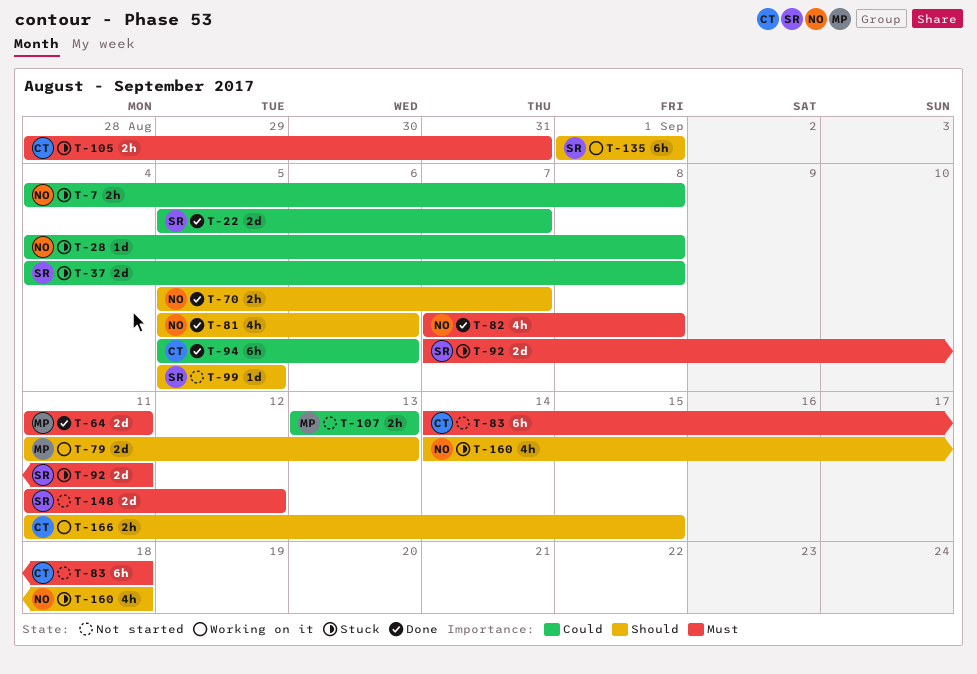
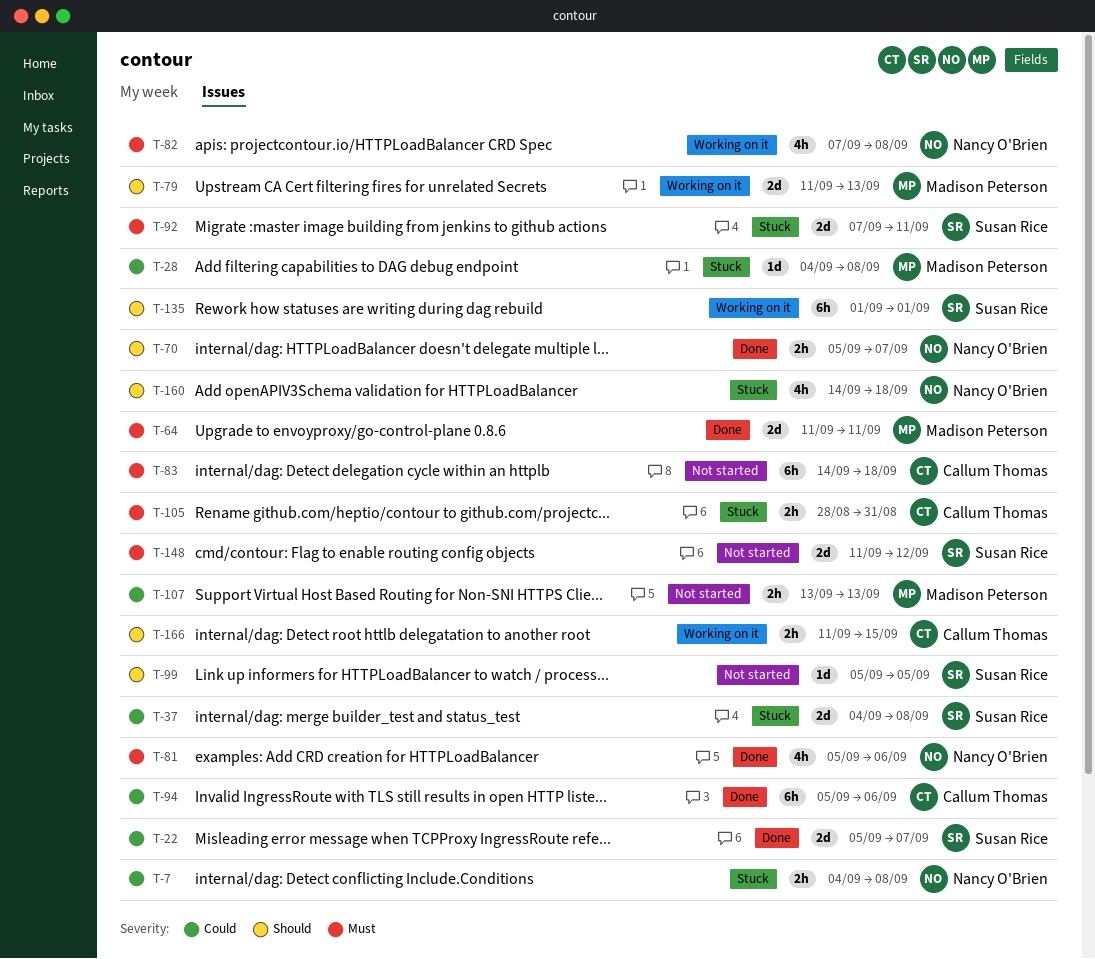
T-28, owner: Nancy O'Brien -> Madison Peterson
T-81, priority: Should -> Must
T-82, status: Done -> Working on it

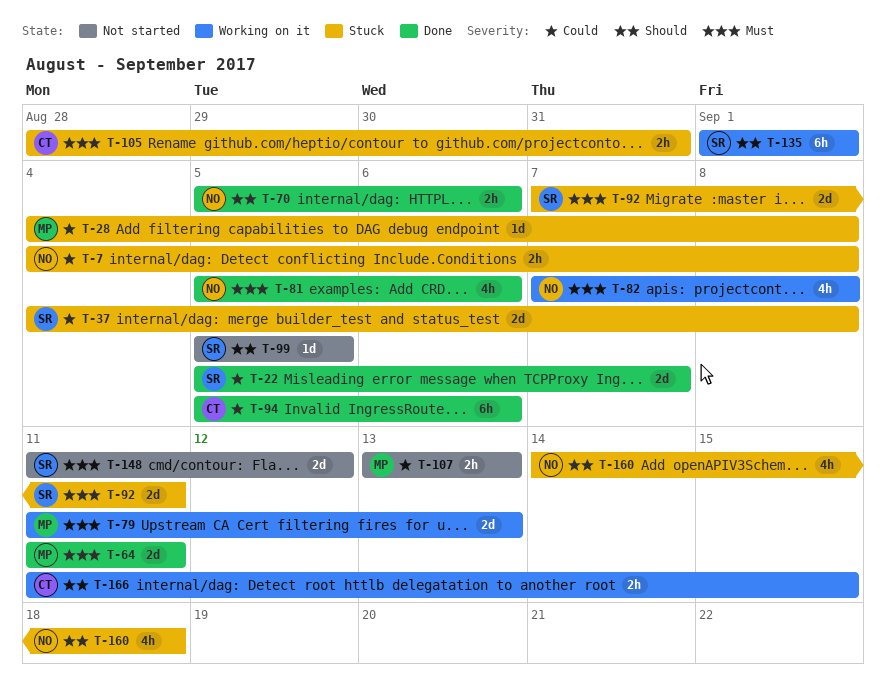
T-70, due: Sep 7 -> Sep 6
T-79, priority: Should -> Must
T-83: present -> none

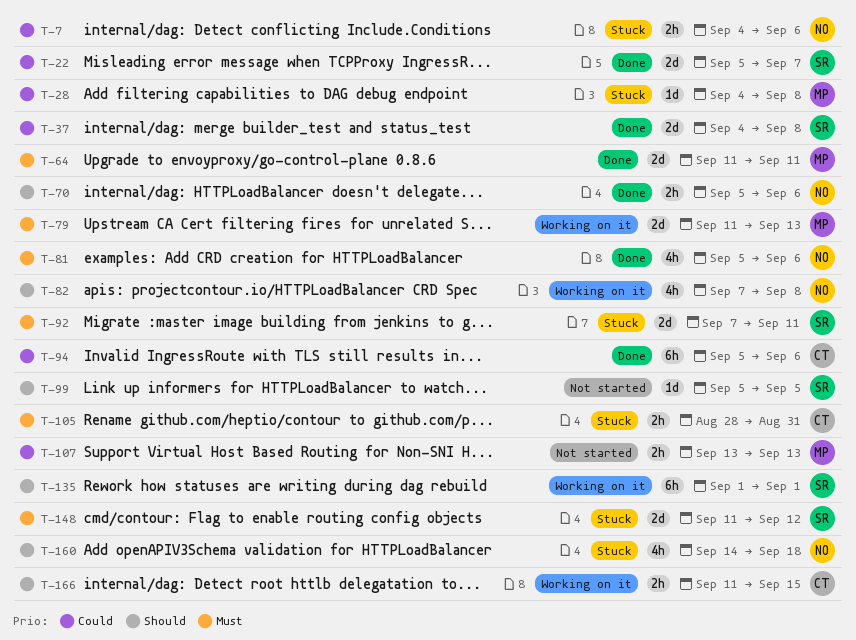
T-7, due: Sep 8 -> Sep 6
T-37, status: Stuck -> Done
T-82, priority: Must -> Should
T-148, status: Not started -> Stuck

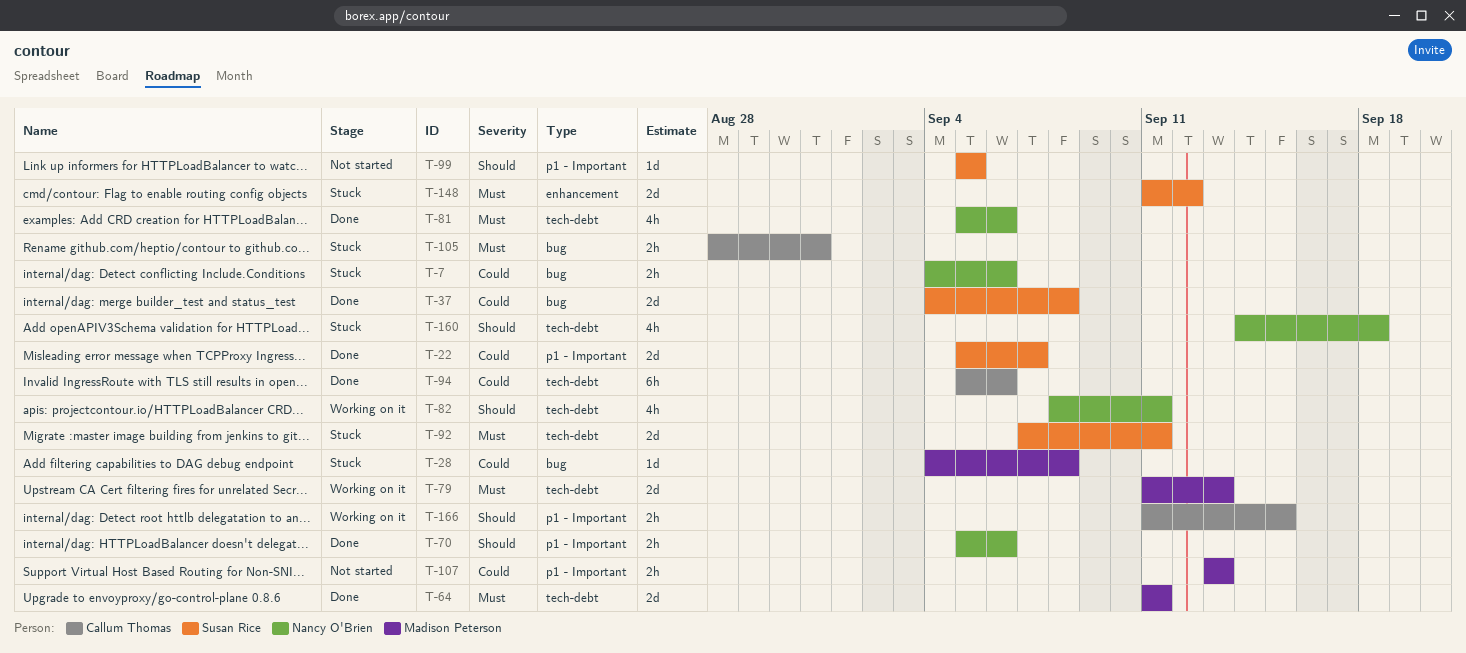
T-82, start: Sep 7 -> Sep 8
T-82, due: Sep 8 -> Sep 11
T-135: present -> none

